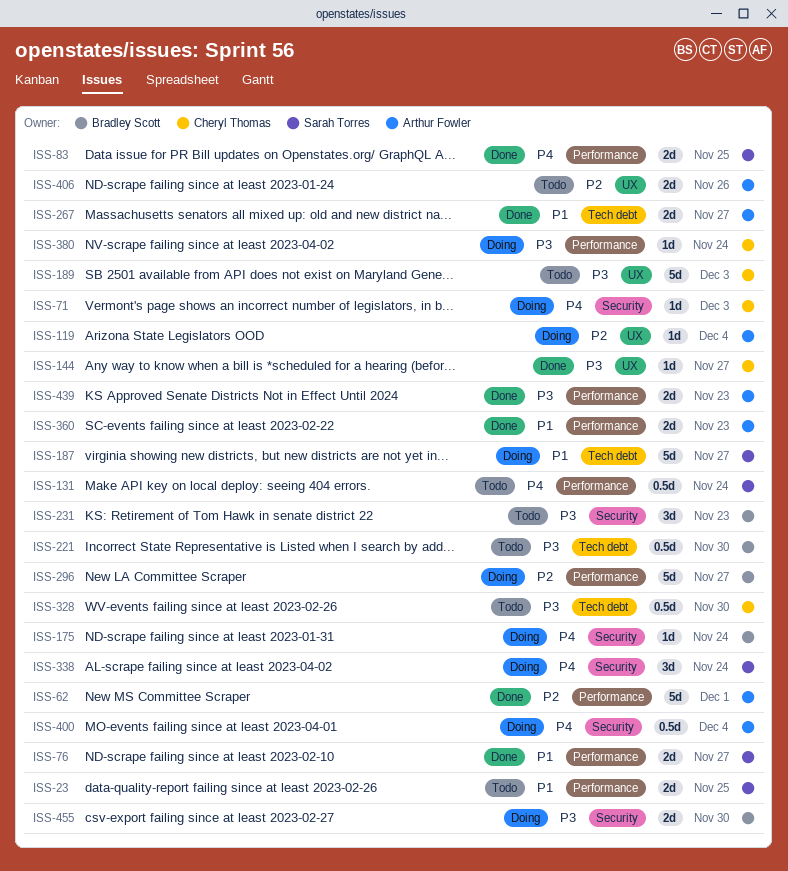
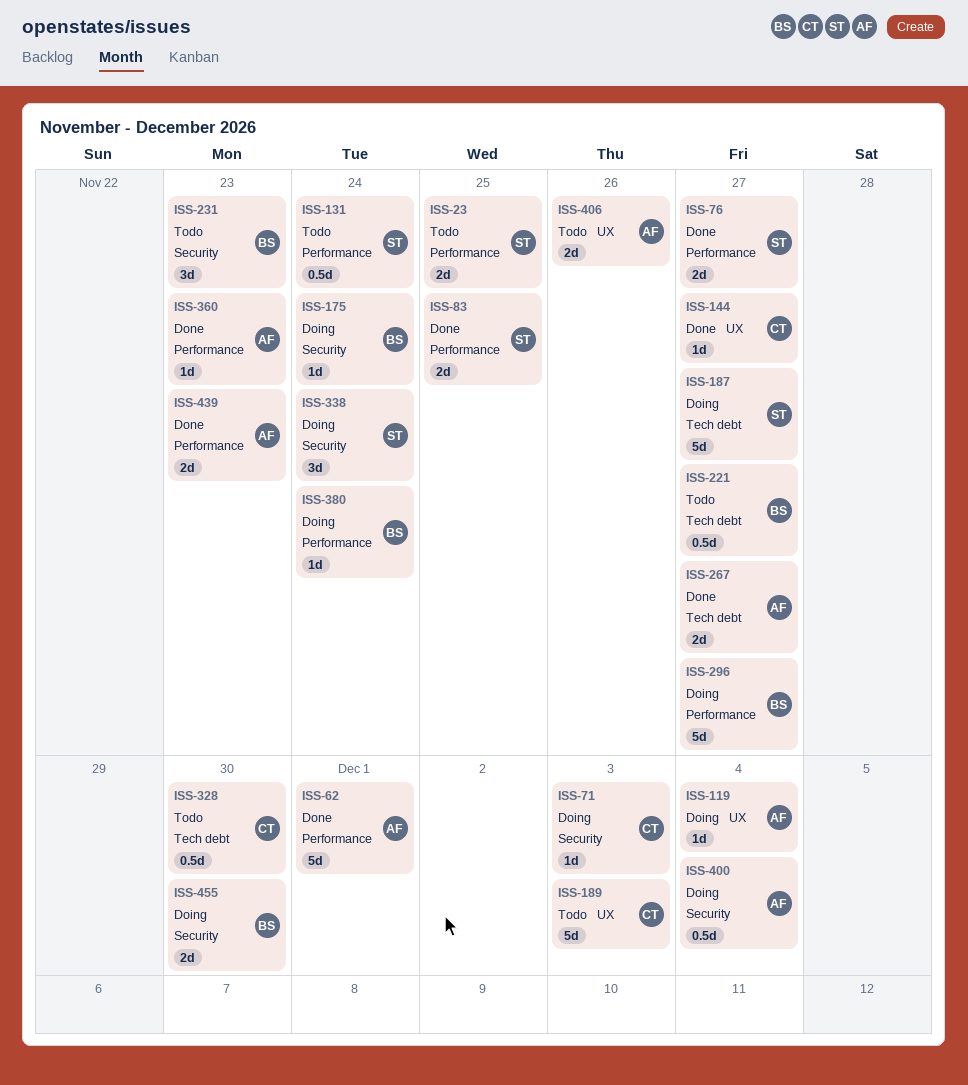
ISS-221, due: Nov 30 -> Nov 27
ISS-360, estimate: 2d -> 1d
ISS-380, owner: Cheryl Thomas -> Bradley Scott

